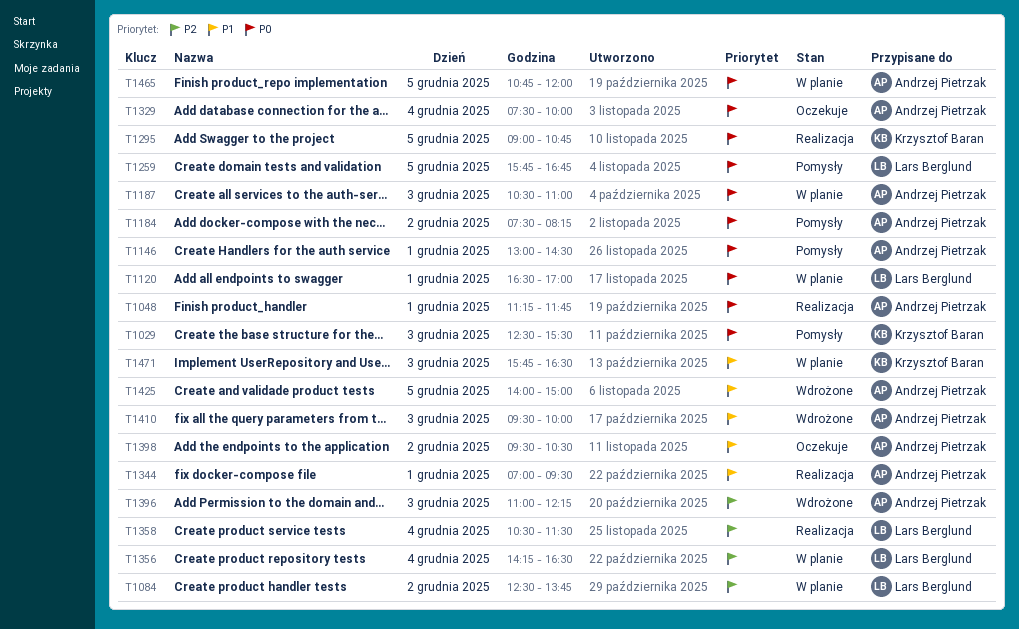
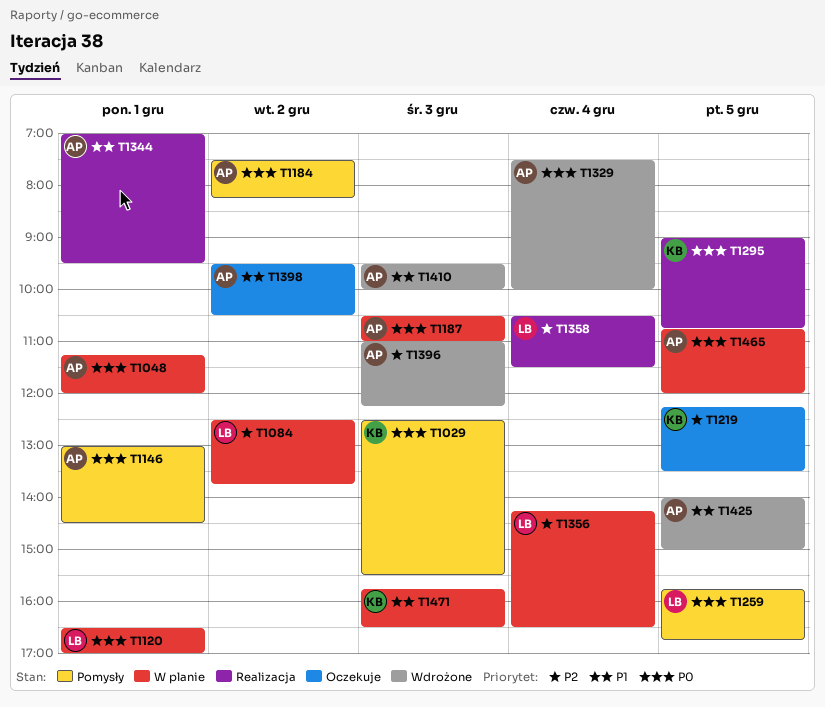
T1048, status: Realizacja -> W planie
T1048, ends: 11:45 -> 12:00
T1219: none -> present
T1329, status: Oczekuje -> Wdrożone

